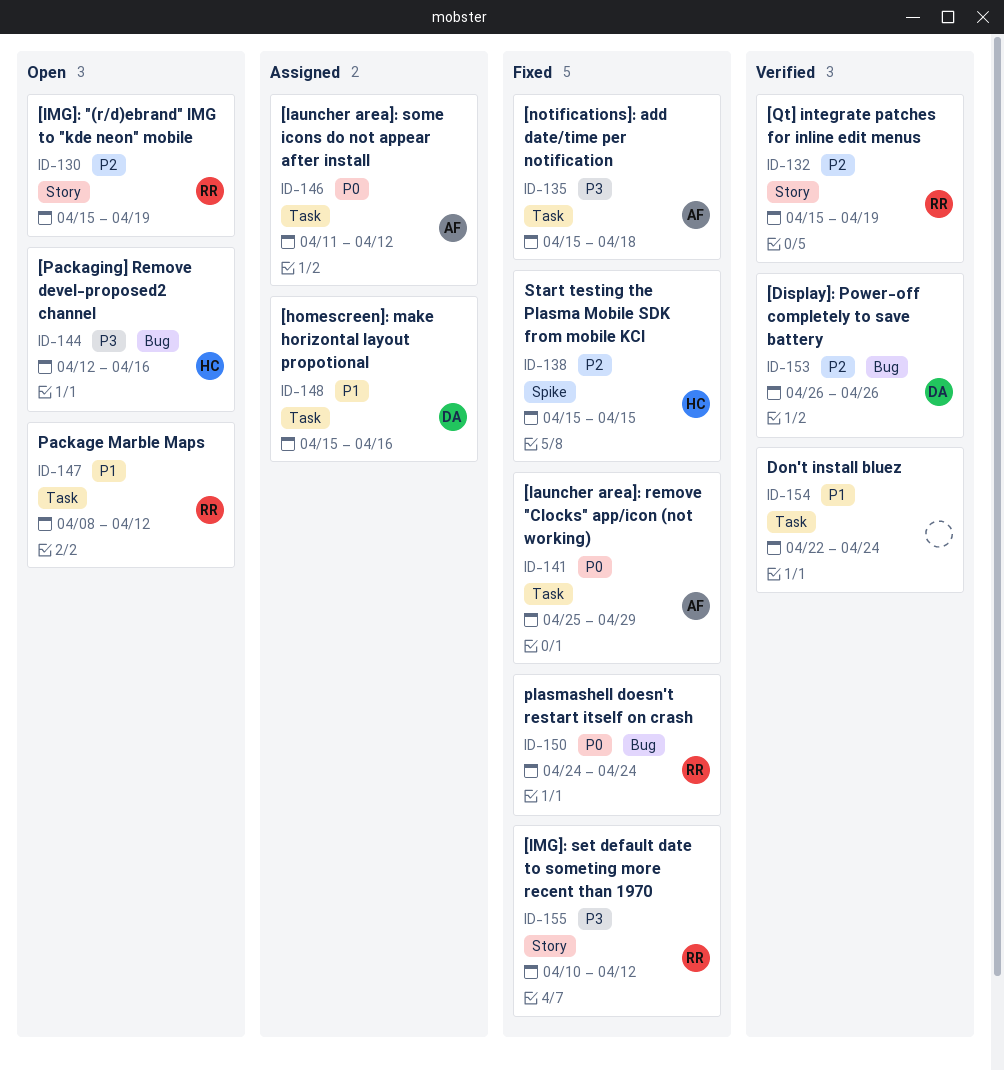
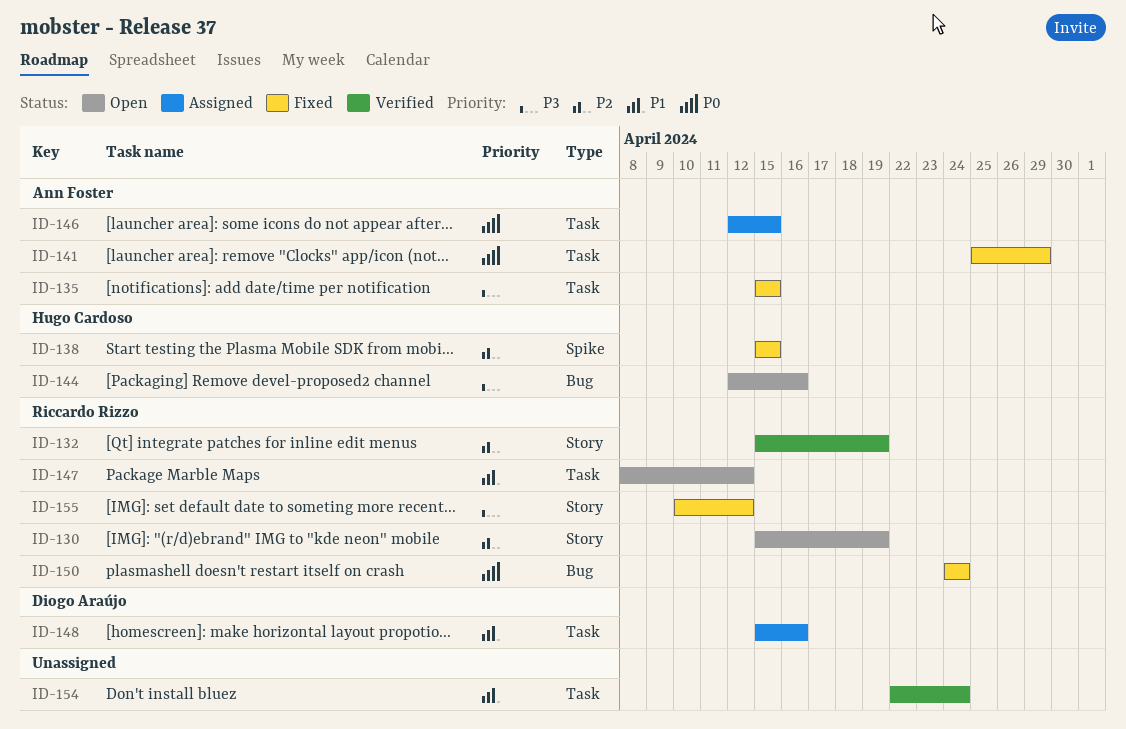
ID-135, due: Apr 18 -> Apr 15
ID-146, start: Apr 11 -> Apr 12
ID-146, due: Apr 12 -> Apr 15
ID-153: present -> none

